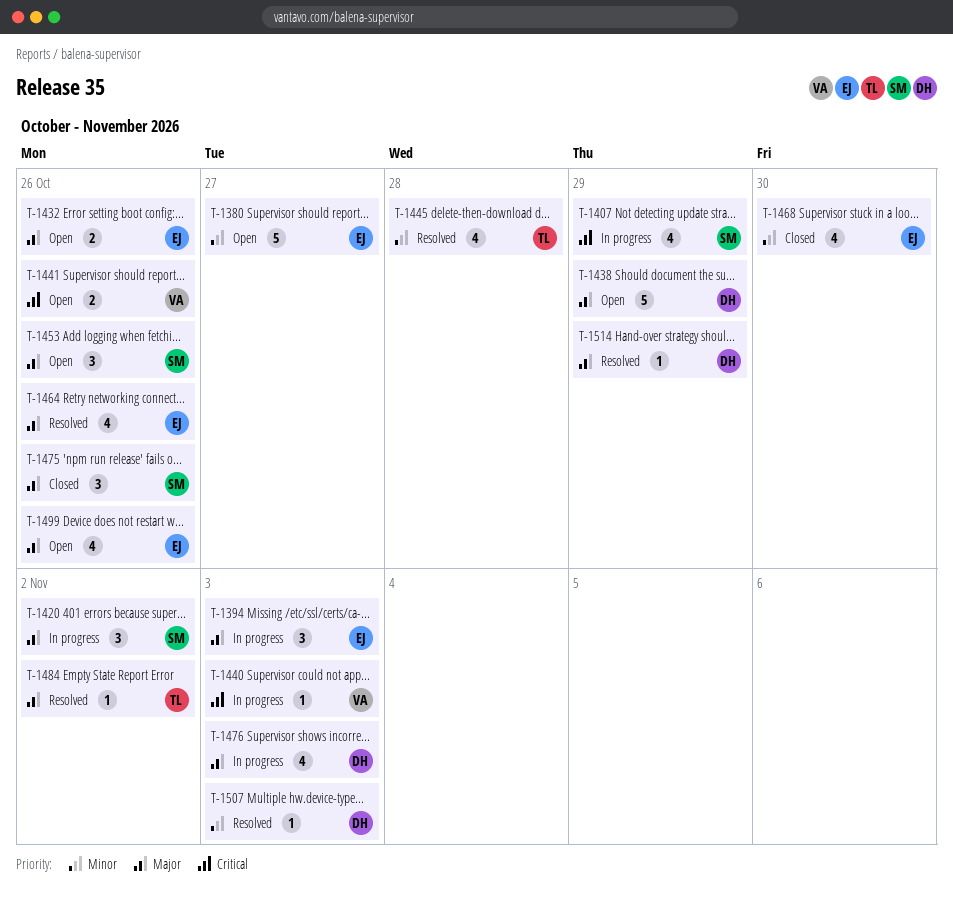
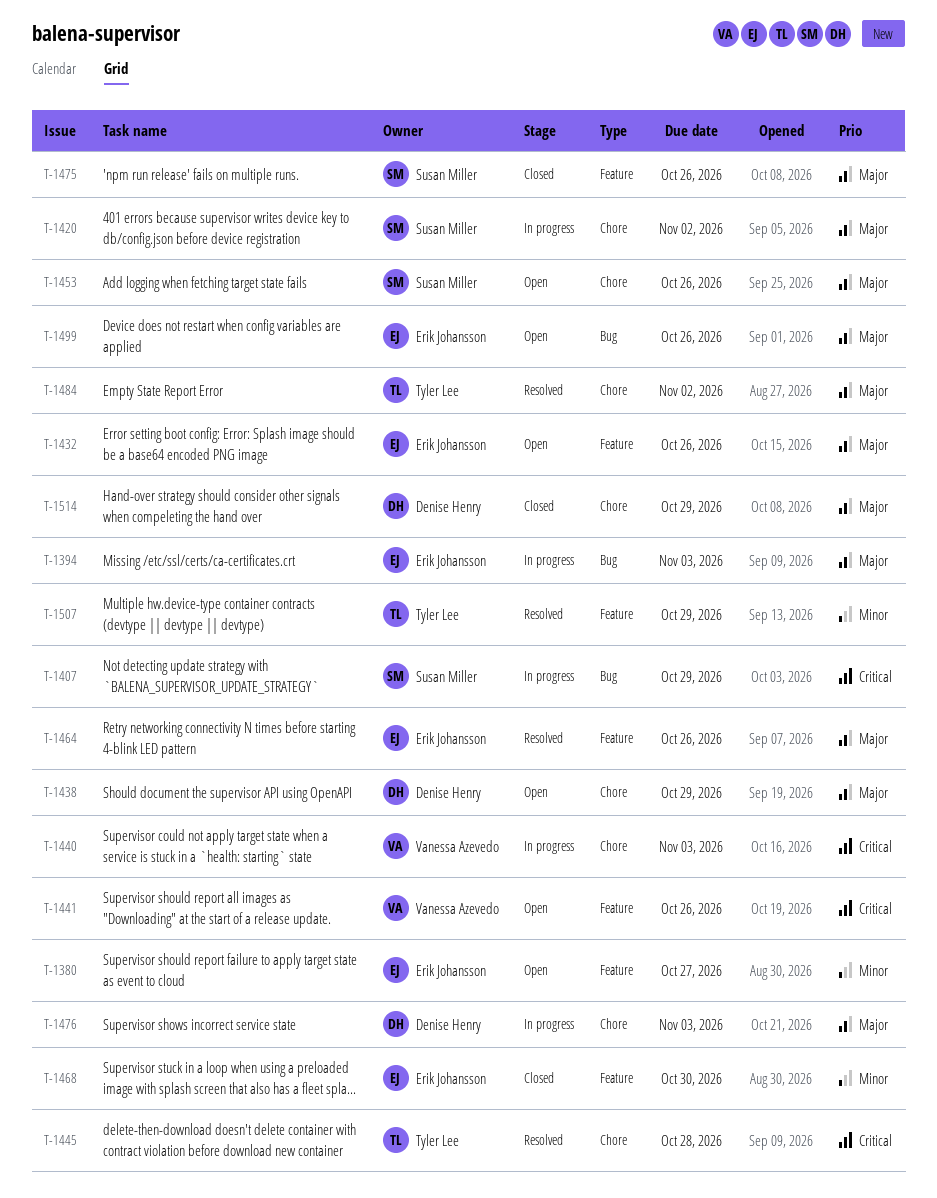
T-1445, priority: Minor -> Critical
T-1507, owner: Denise Henry -> Tyler Lee
T-1507, due: Nov 3 -> Oct 29
T-1514, status: Resolved -> Closed

